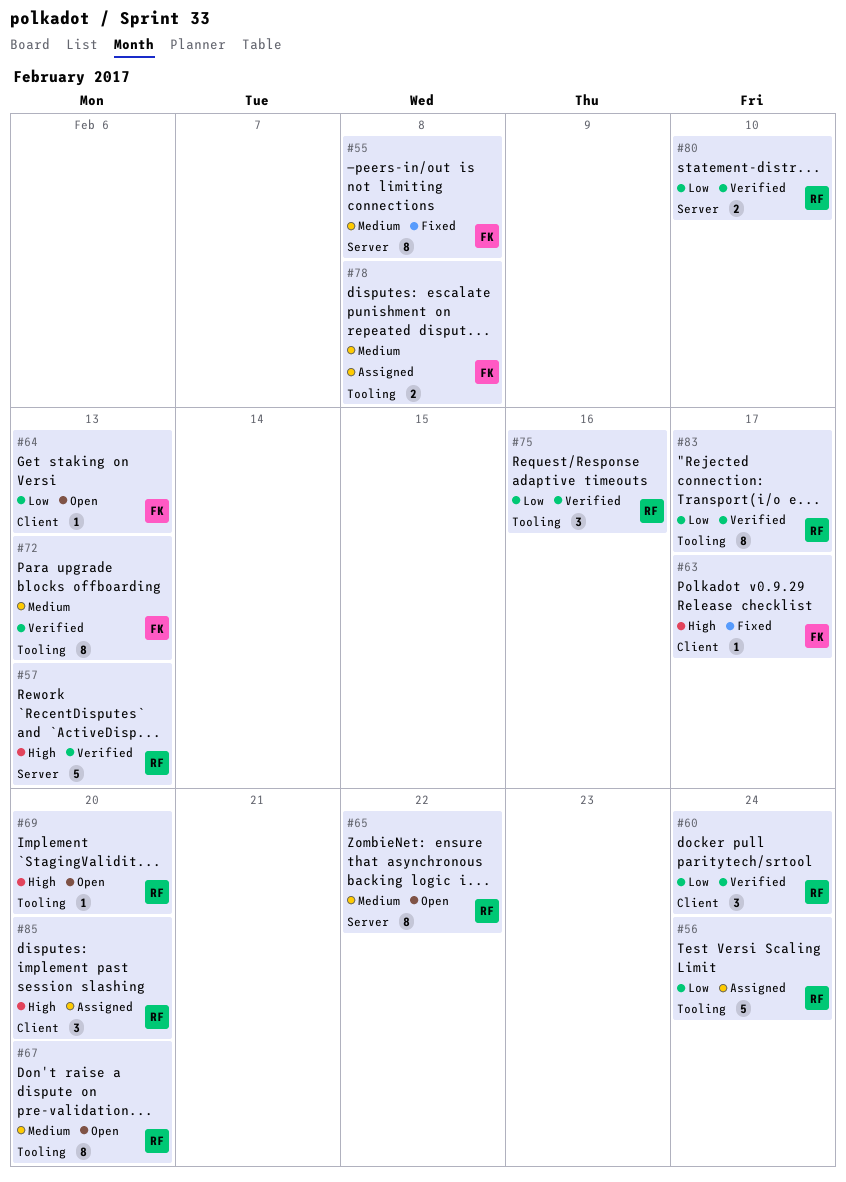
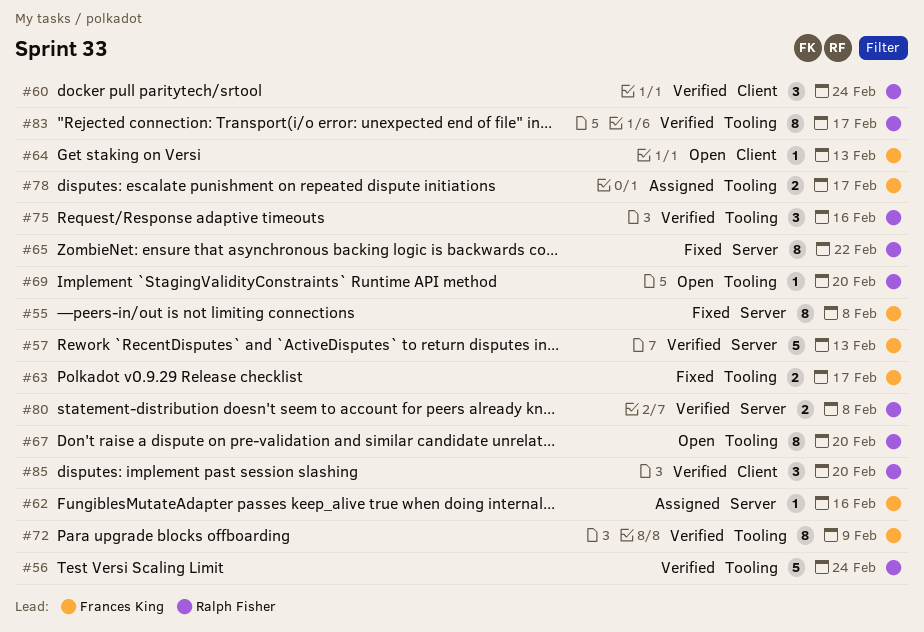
#56, status: Assigned -> Verified
#57, owner: Ralph Fisher -> Frances King
#62: none -> present
#63, label: Client -> Tooling
#63, estimate: 1 -> 2
#65, status: Open -> Fixed
#72, due: Feb 13 -> Feb 9
#78, due: Feb 8 -> Feb 17
#80, due: Feb 10 -> Feb 8
#85, status: Assigned -> Verified

